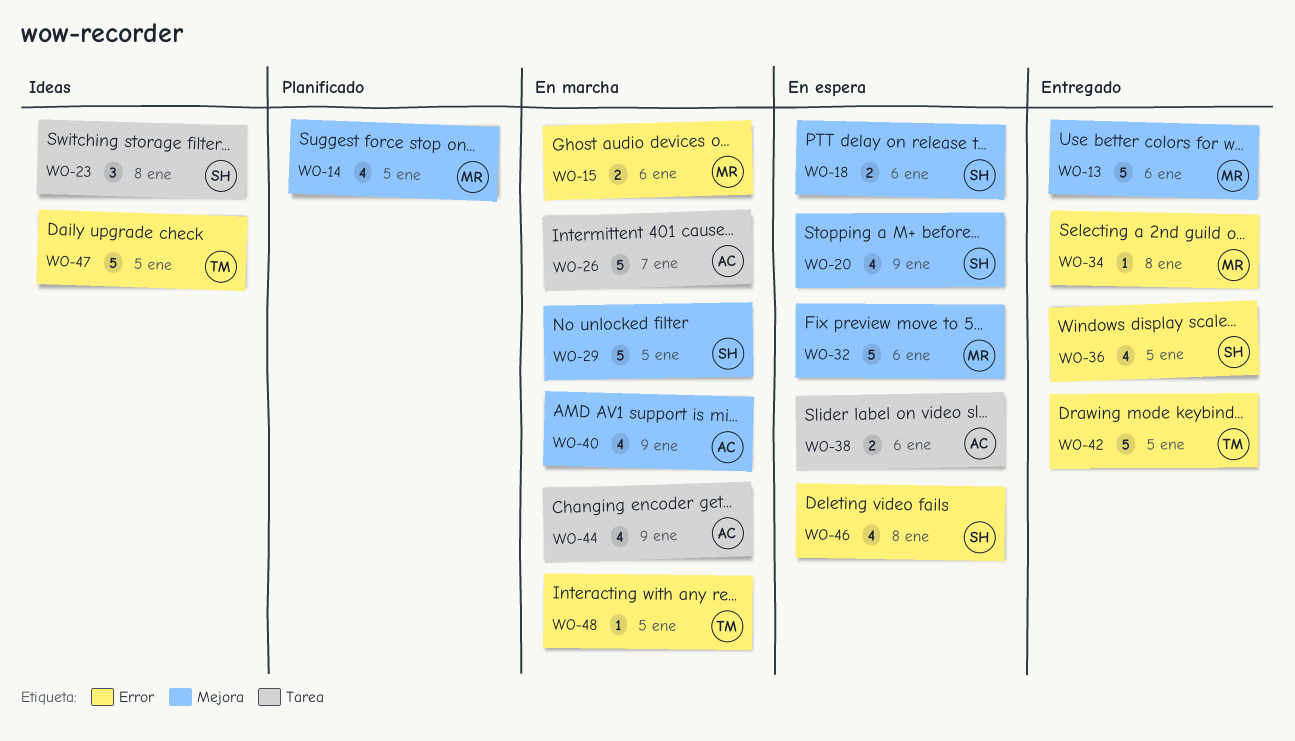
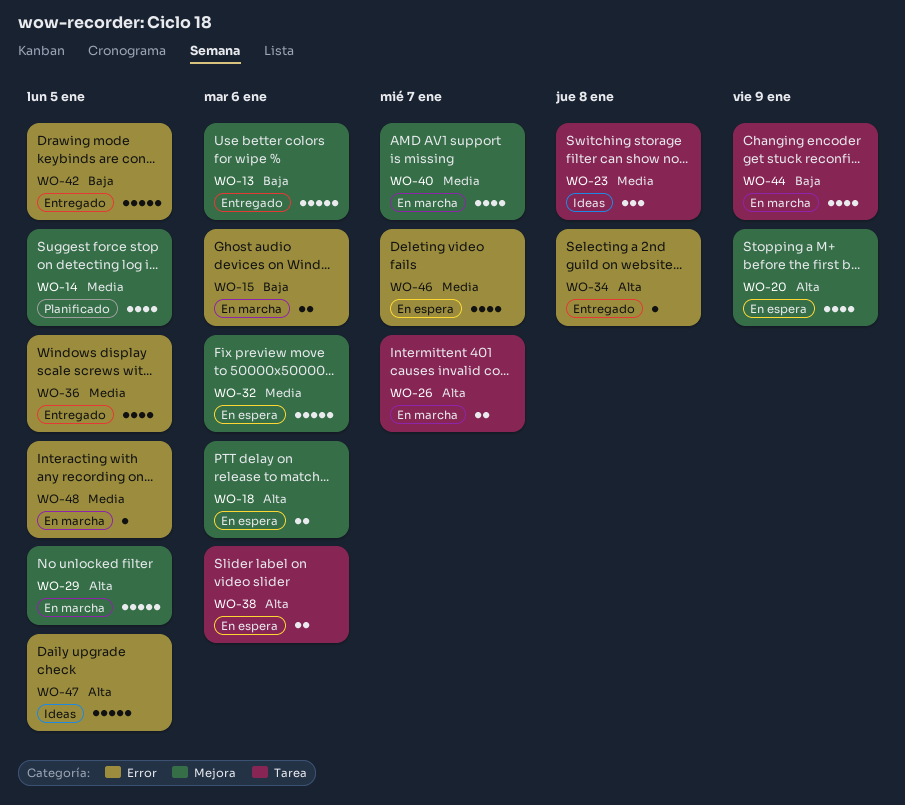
WO-26, estimate: 5 -> 2
WO-40, due: Jan 9 -> Jan 7
WO-46, due: Jan 8 -> Jan 7

